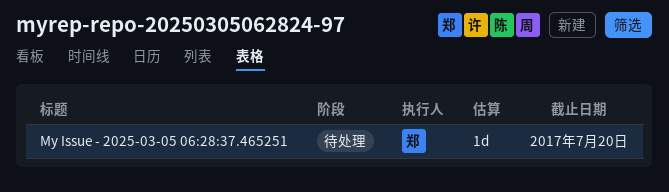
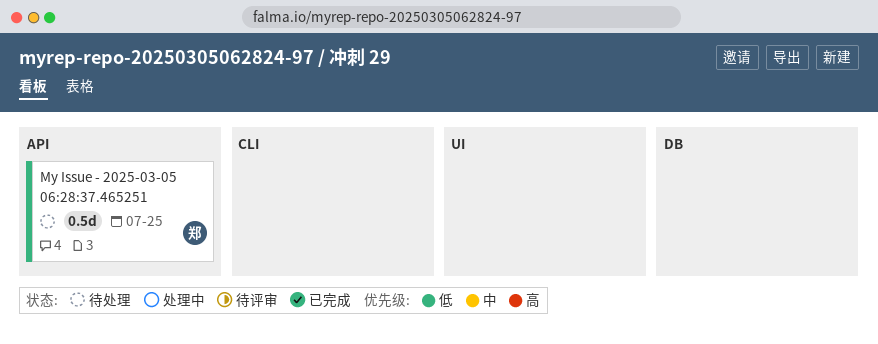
My Issue - 2025-03-05 06:28:37.465251, estimate: 1d -> 0.5d
My Issue - 2025-03-05 06:28:37.465251, due: Jul 20 -> Jul 25

